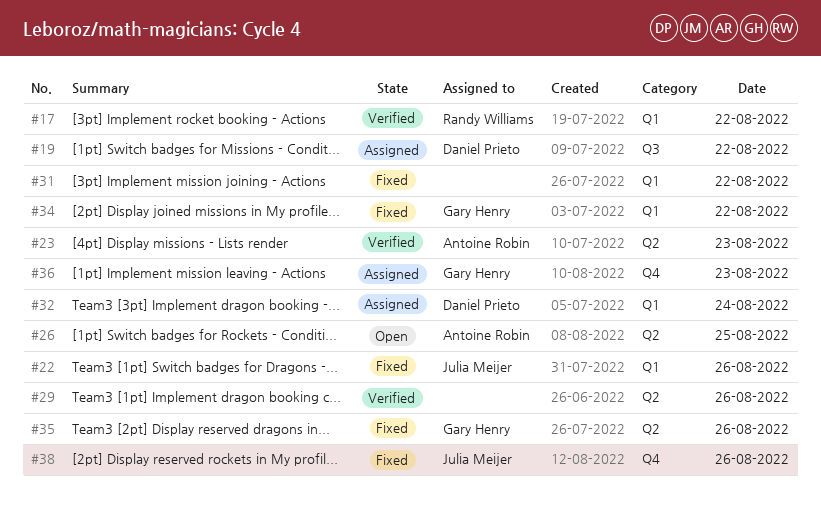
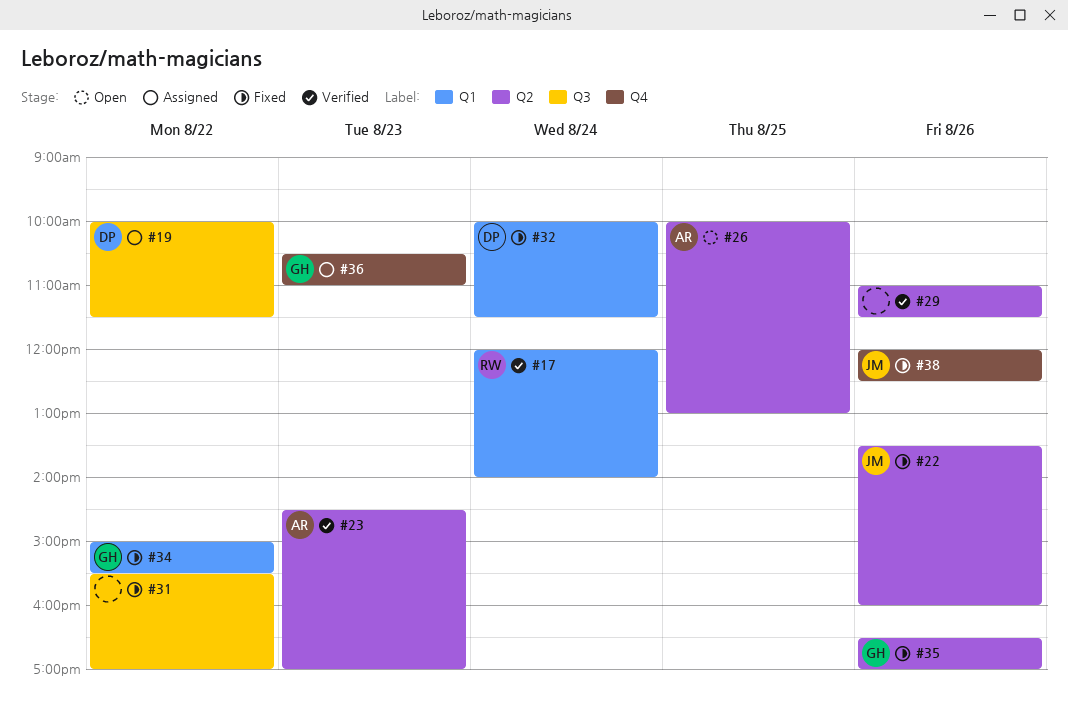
#17, day: Aug 22 -> Aug 24
#22, label: Q1 -> Q2
#31, label: Q1 -> Q3
#32, status: Assigned -> Fixed

